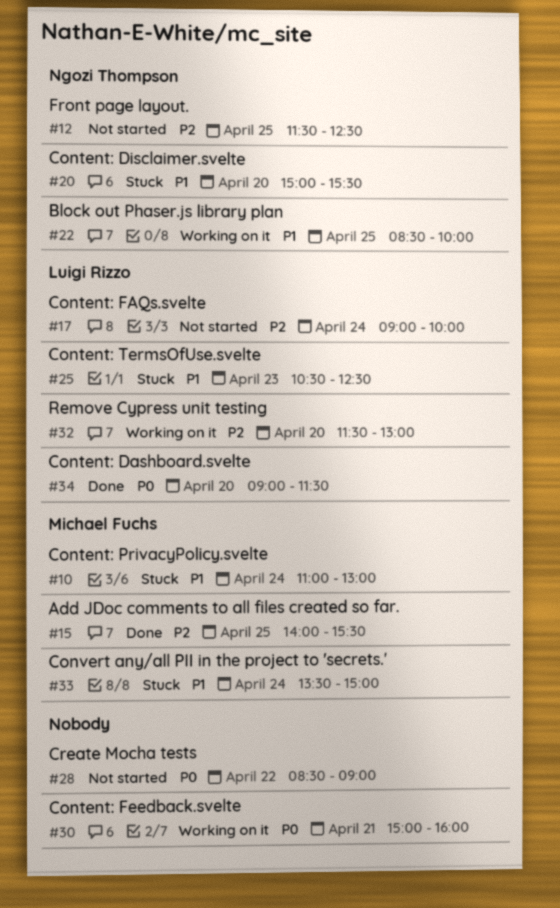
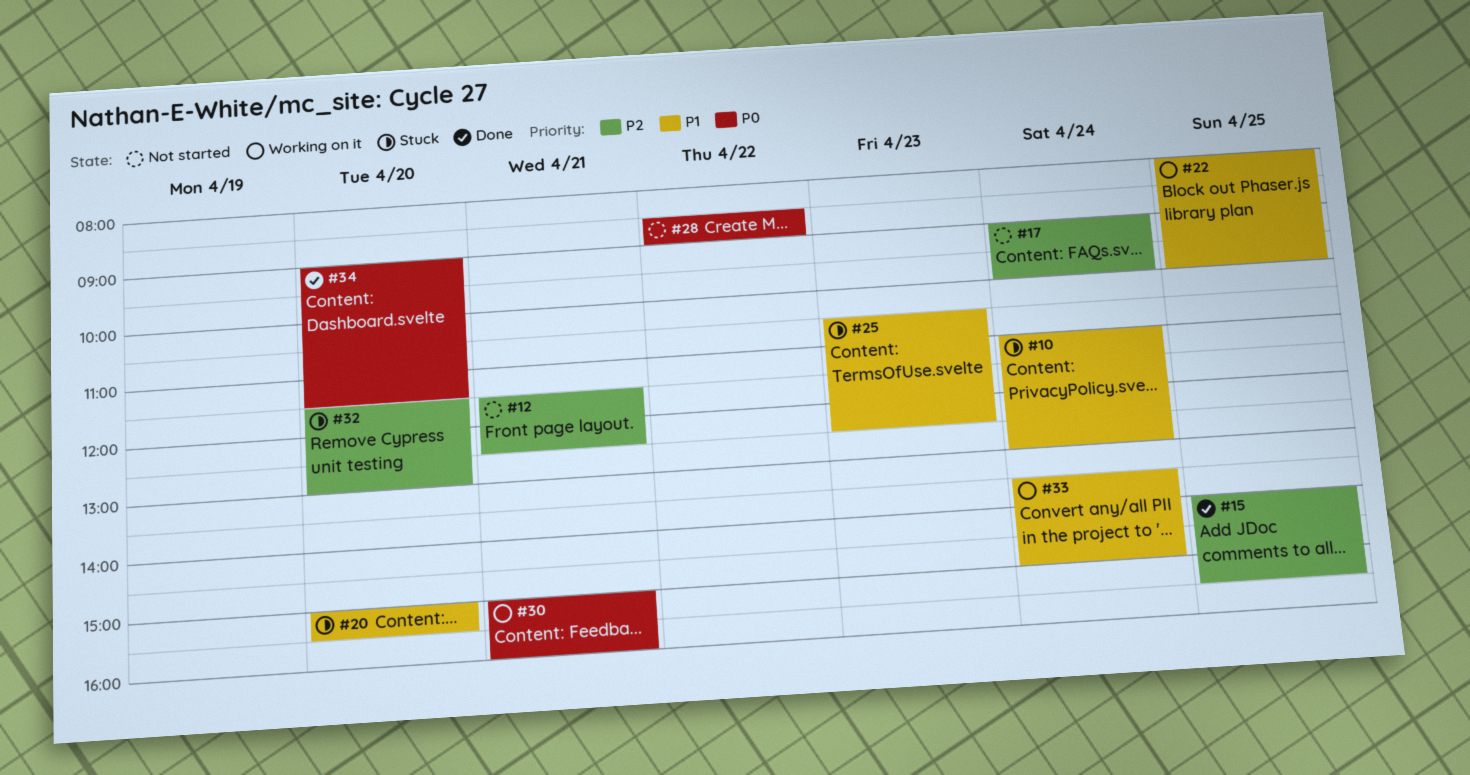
#12, day: Apr 25 -> Apr 21
#22, begins: 08:30 -> 08:00
#32, status: Working on it -> Stuck
#33, status: Stuck -> Working on it

